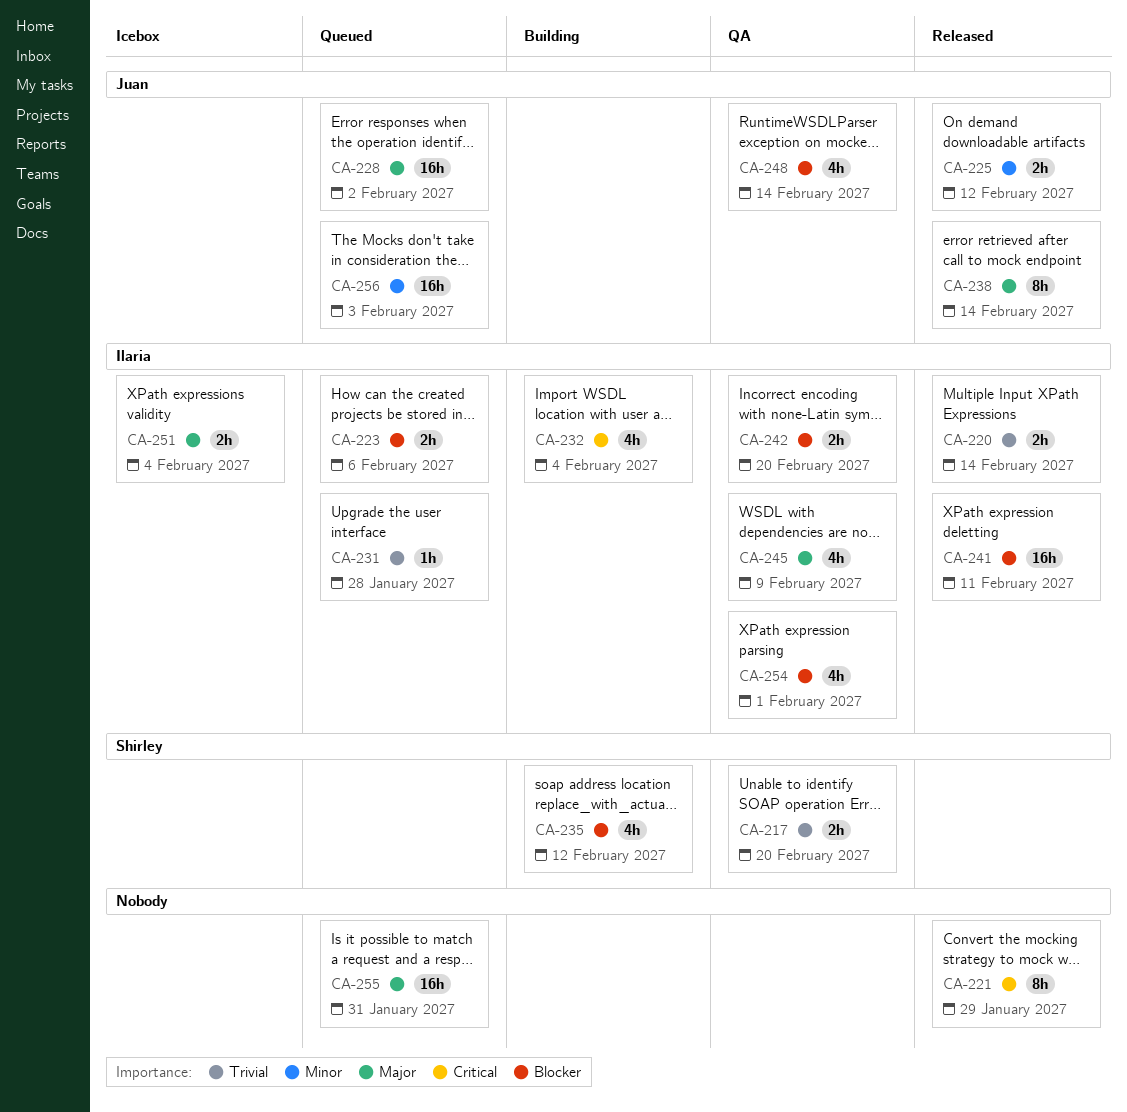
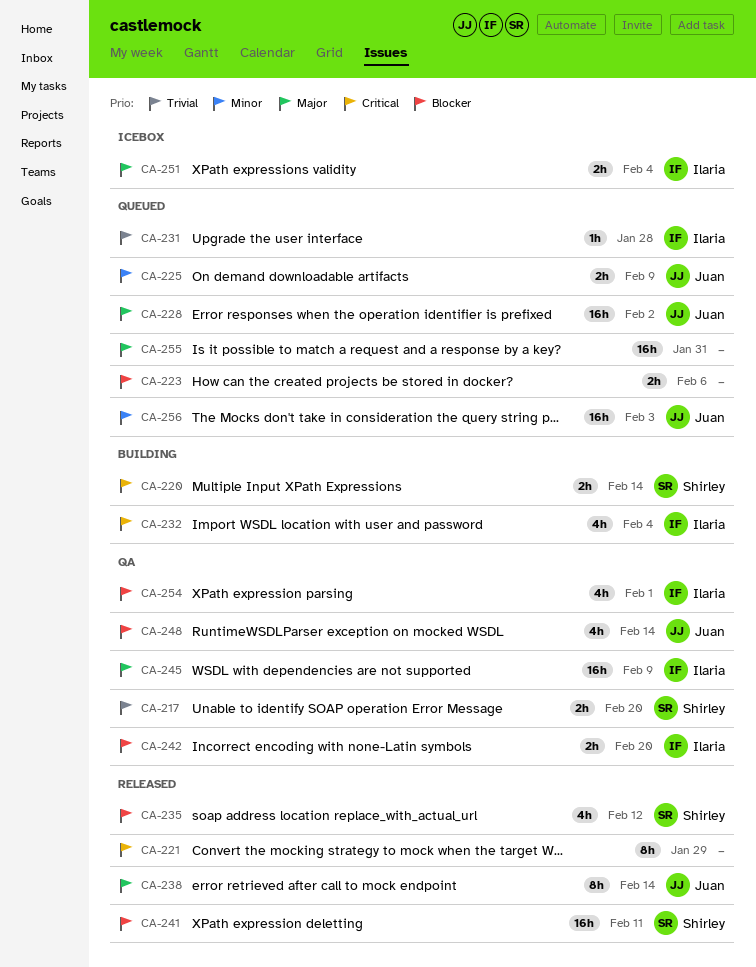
CA-220, status: Released -> Building
CA-220, owner: Ilaria -> Shirley
CA-220, priority: Trivial -> Critical
CA-223, owner: Ilaria -> none
CA-225, status: Released -> Queued
CA-225, due: Feb 12 -> Feb 9
CA-235, status: Building -> Released
CA-241, owner: Ilaria -> Shirley
CA-245, estimate: 4h -> 16h

